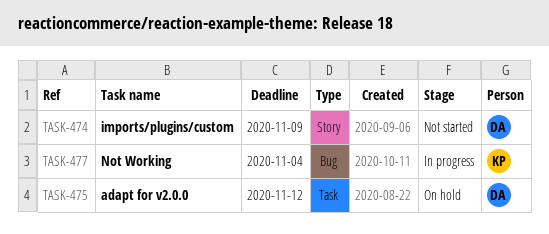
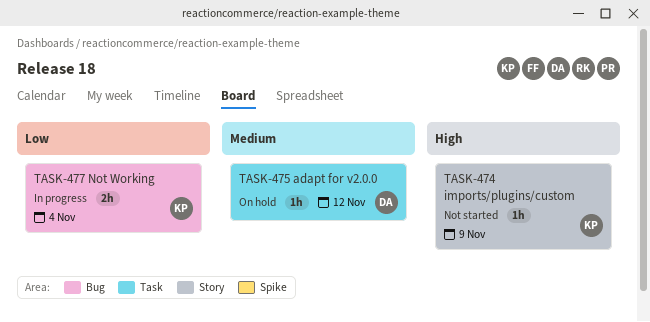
TASK-474, owner: DA -> KP

